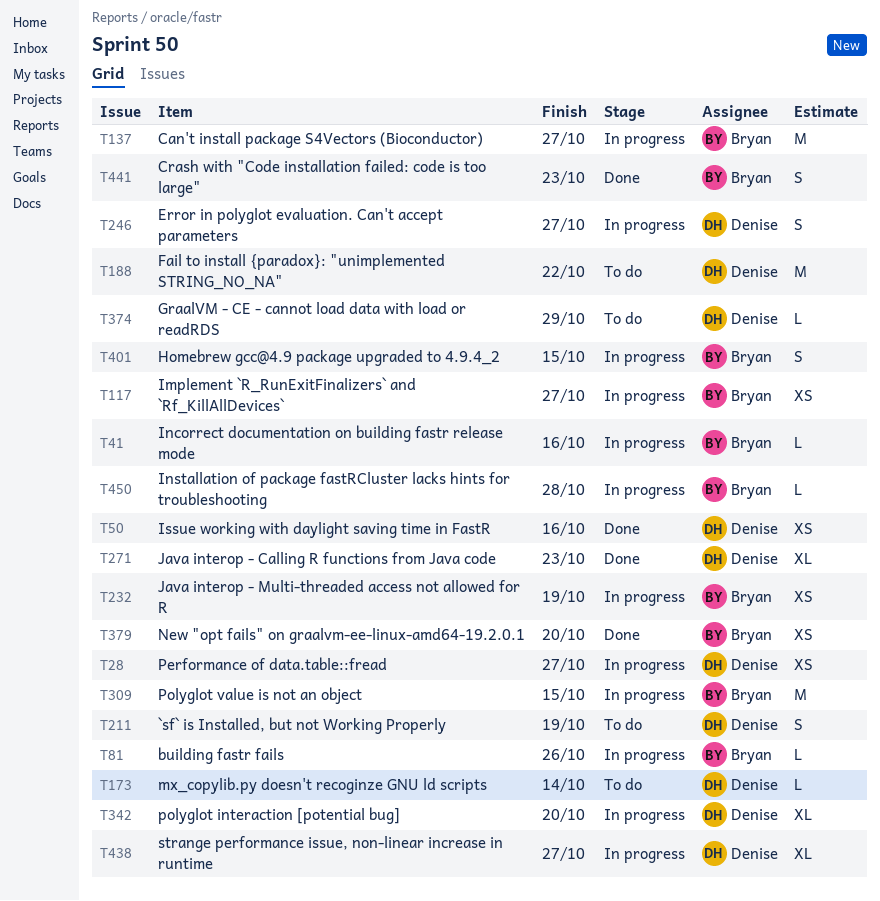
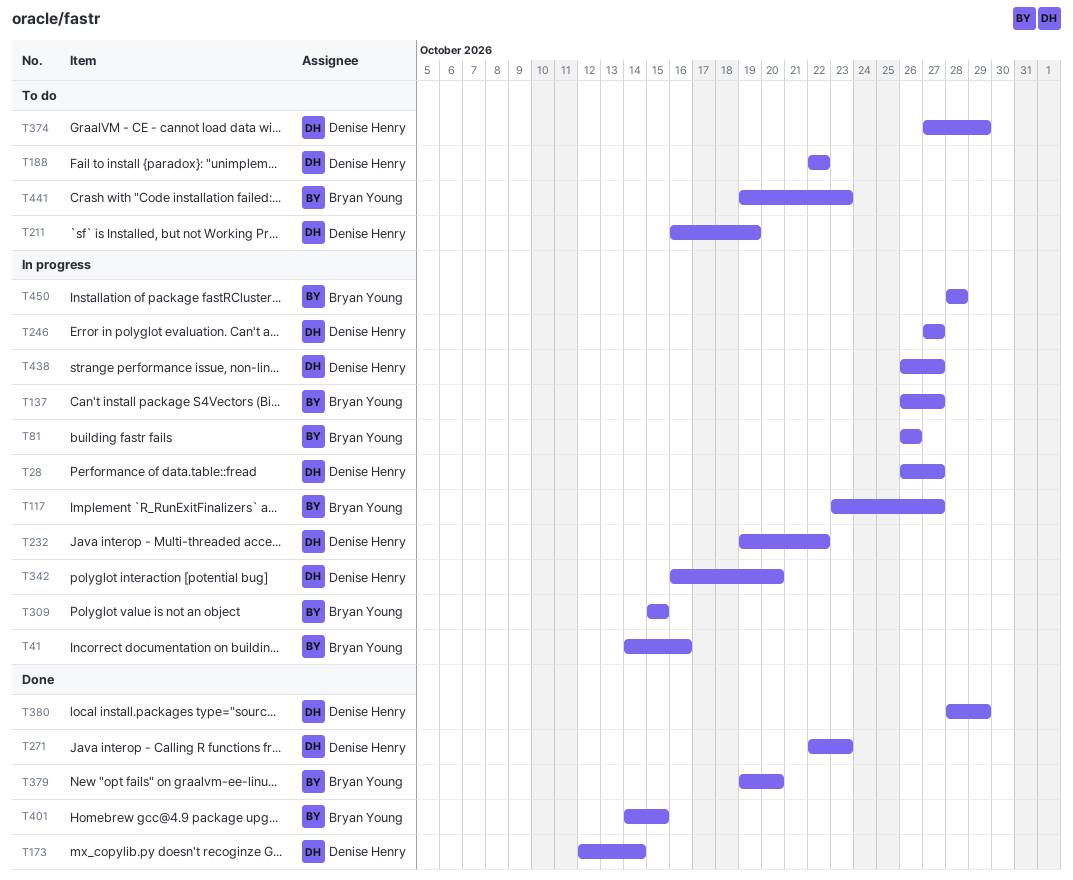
T50: present -> none
T173, status: To do -> Done
T232, owner: Bryan Young -> Denise Henry
T232, due: Oct 19 -> Oct 22
T380: none -> present
T401, status: In progress -> Done
T441, status: Done -> To do

